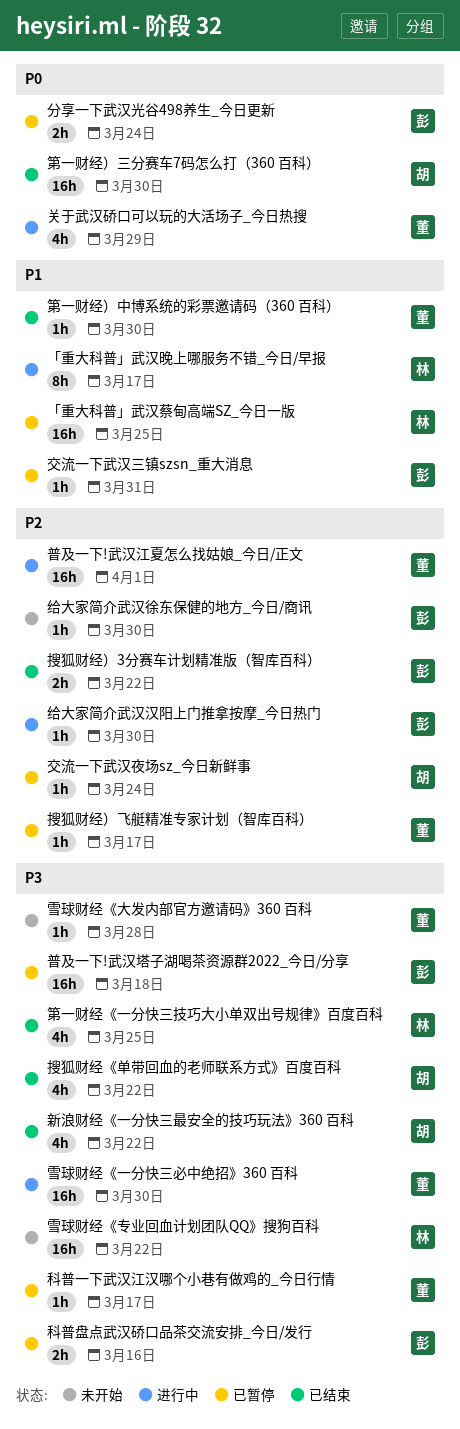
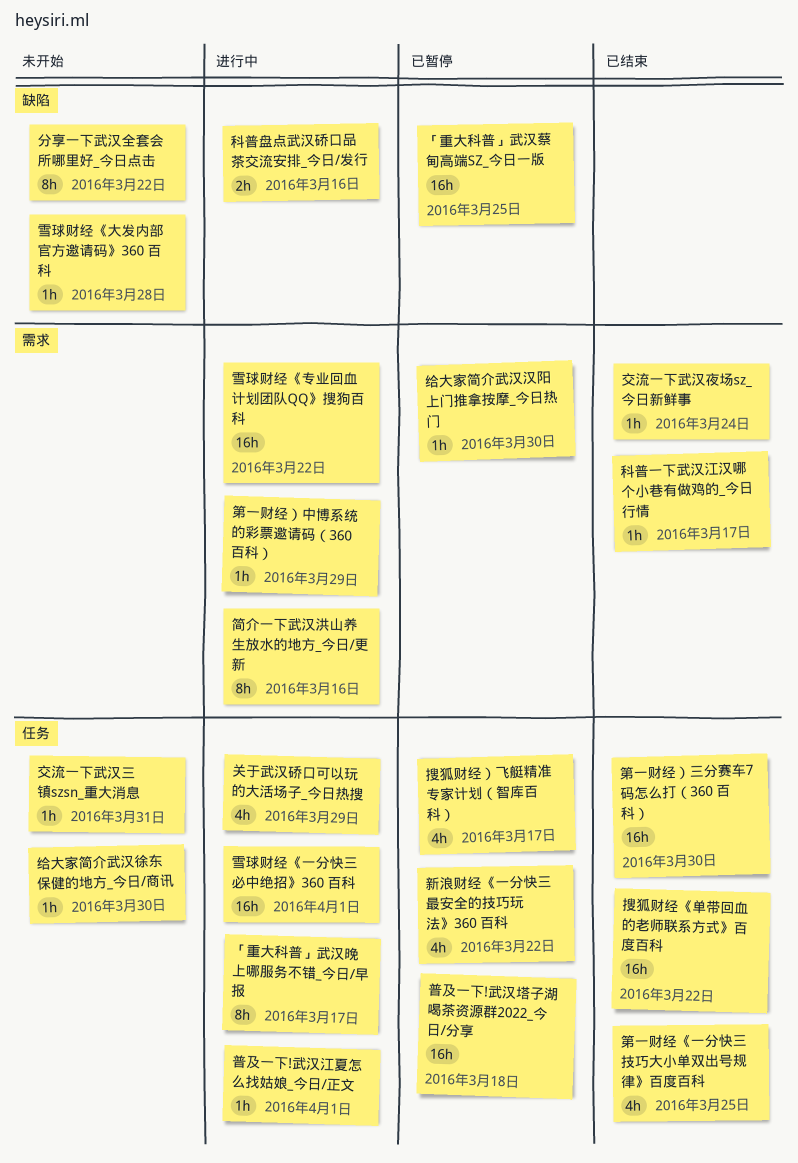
交流一下武汉三镇szsn_重大消息, status: 已暂停 -> 未开始
交流一下武汉夜场sz_今日新鲜事, status: 已暂停 -> 已结束
分享一下武汉光谷498养生_今日更新: present -> none
分享一下武汉全套会所哪里好_今日点击: none -> present
搜狐财经《单带回血的老师联系方式》百度百科, estimate: 4h -> 16h
搜狐财经）3分赛车计划精准版（智库百科）: present -> none
搜狐财经）飞艇精准专家计划（智库百科）, estimate: 1h -> 4h
新浪财经《一分快三最安全的技巧玩法》360 百科, status: 已结束 -> 已暂停
普及一下!武汉江夏怎么找姑娘_今日/正文, estimate: 16h -> 1h
科普一下武汉江汉哪个小巷有做鸡的_今日行情, status: 已暂停 -> 已结束
科普盘点武汉硚口品茶交流安排_今日/发行, status: 已暂停 -> 进行中
第一财经）中博系统的彩票邀请码（360 百科）, status: 已结束 -> 进行中
第一财经）中博系统的彩票邀请码（360 百科）, due: Mar 30 -> Mar 29
简介一下武汉洪山养生放水的地方_今日/更新: none -> present
给大家简介武汉汉阳上门推拿按摩_今日热门, status: 进行中 -> 已暂停
雪球财经《一分快三必中绝招》360 百科, due: Mar 30 -> Apr 1
雪球财经《专业回血计划团队QQ》搜狗百科, status: 未开始 -> 进行中

